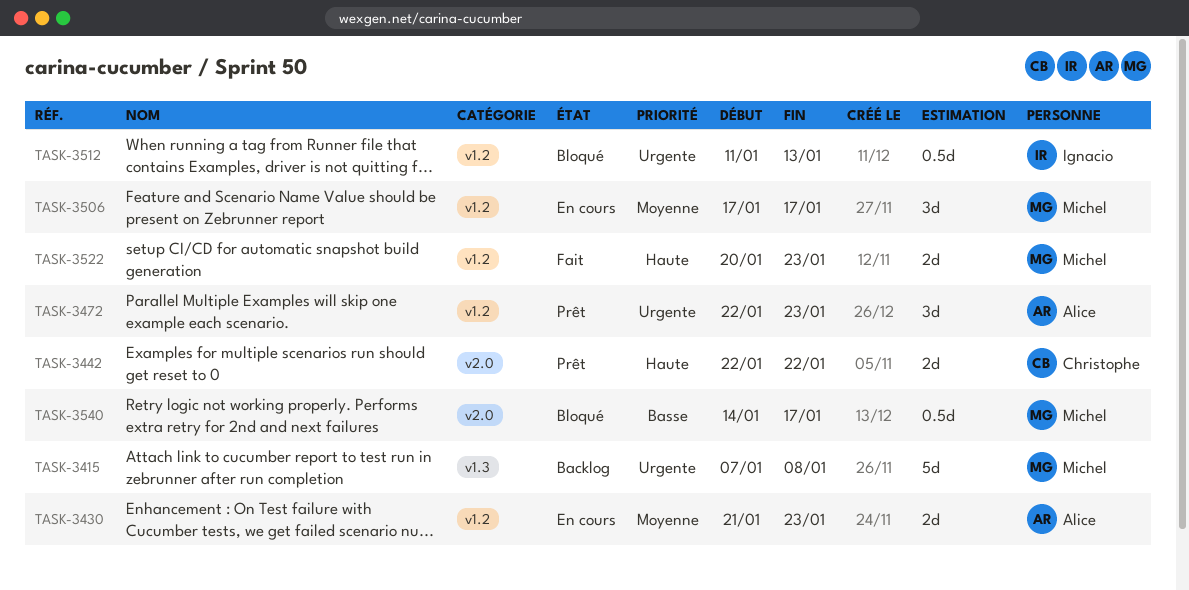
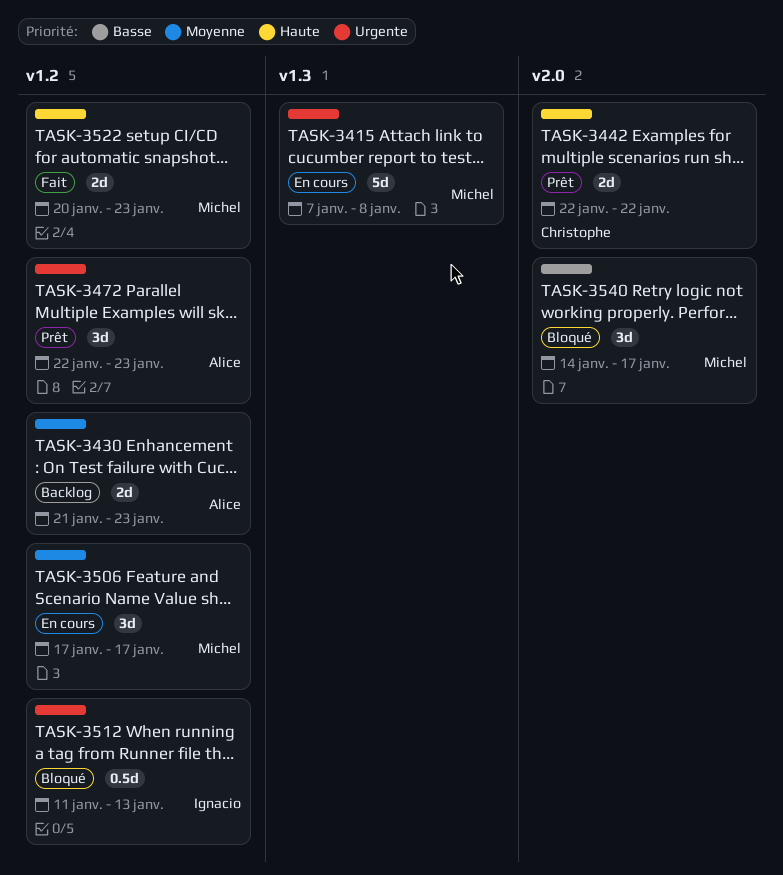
TASK-3415, status: Backlog -> En cours
TASK-3430, status: En cours -> Backlog
TASK-3540, estimate: 0.5d -> 3d

